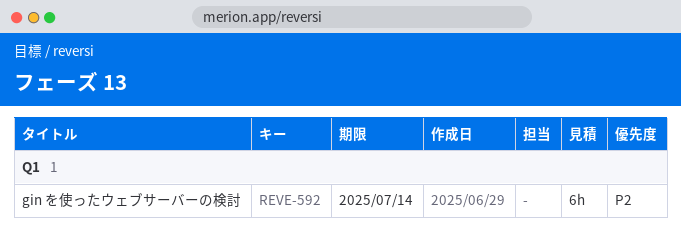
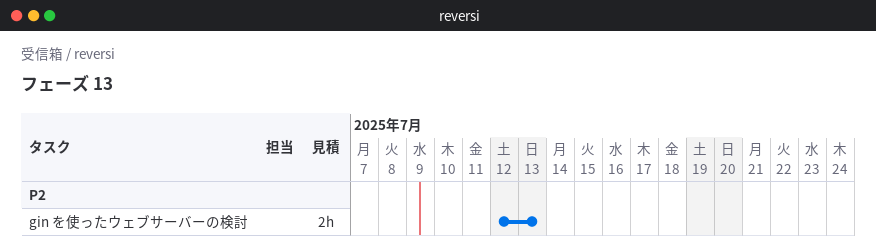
gin を使ったウェブサーバーの検討, estimate: 6h -> 2h
gin を使ったウェブサーバーの検討, due: Jul 14 -> Jul 13

